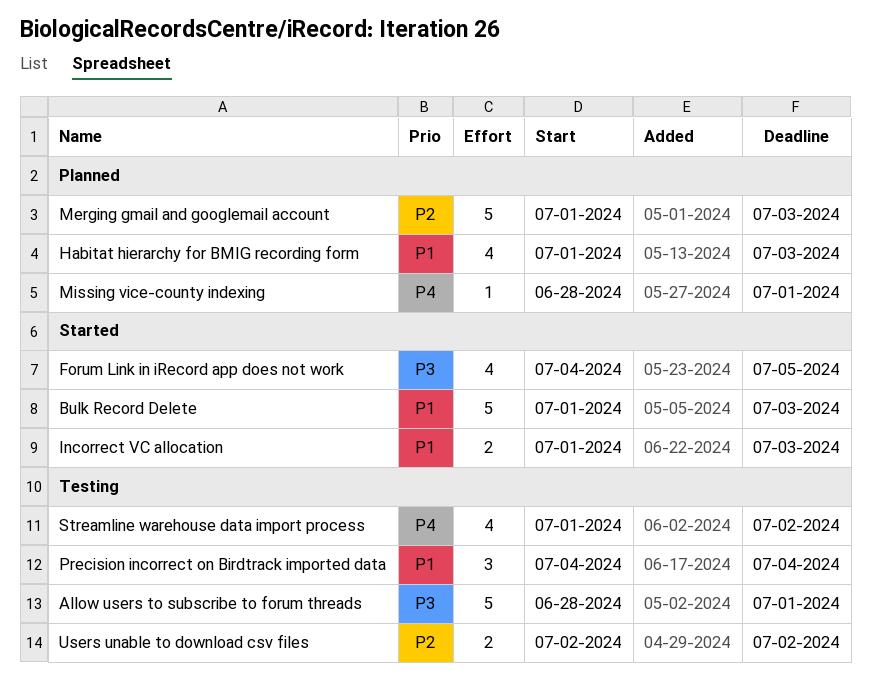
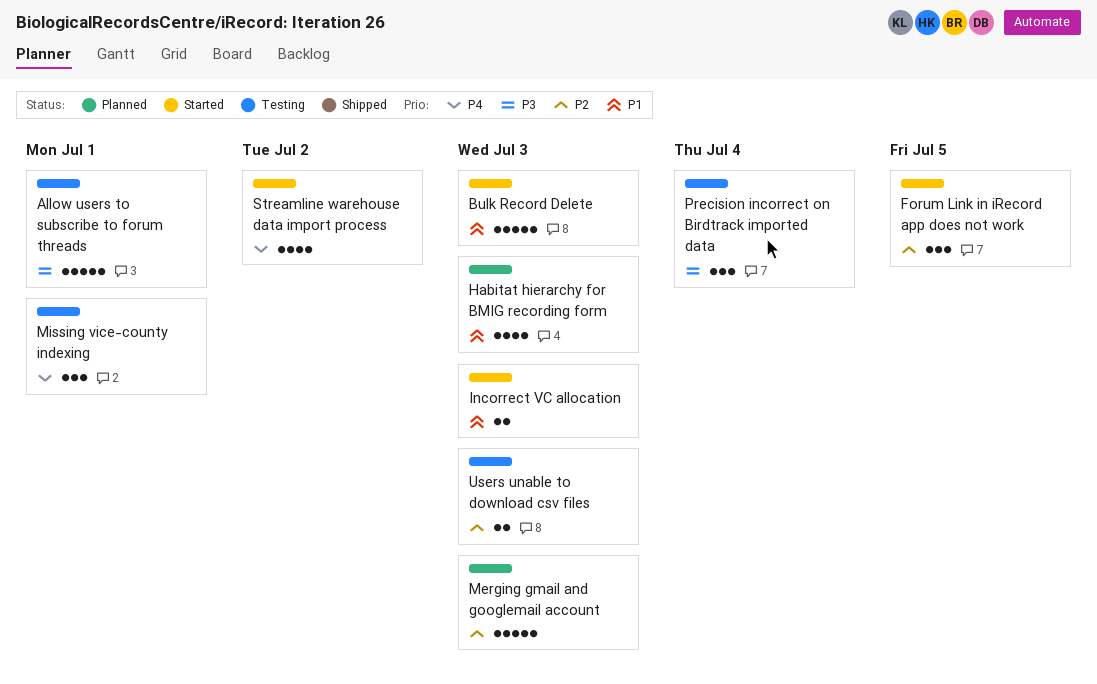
Forum Link in iRecord app does not work, priority: P3 -> P2
Forum Link in iRecord app does not work, estimate: 4 -> 3
Missing vice-county indexing, status: Planned -> Testing
Missing vice-county indexing, estimate: 1 -> 3
Precision incorrect on Birdtrack imported data, priority: P1 -> P3
Streamline warehouse data import process, status: Testing -> Started
Users unable to download csv files, due: Jul 2 -> Jul 3

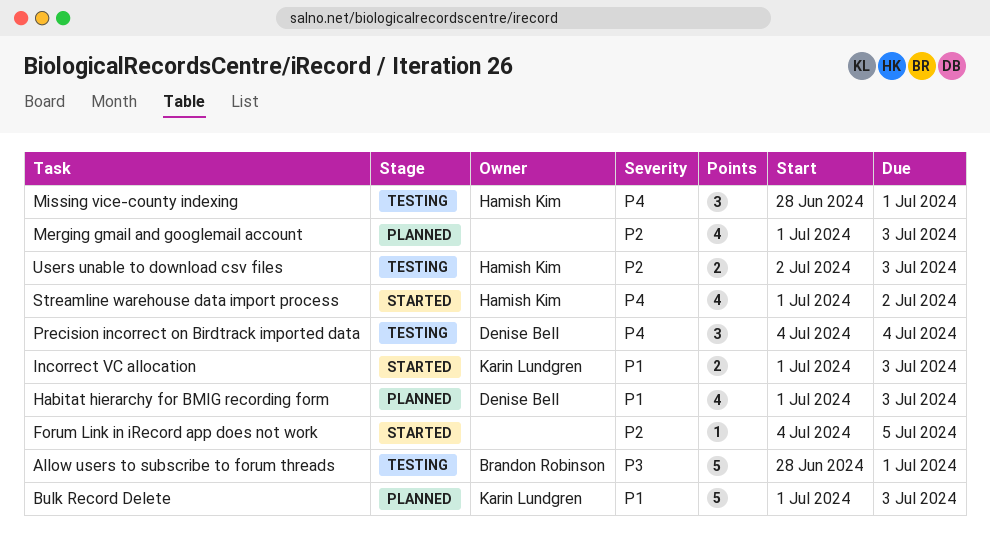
Bulk Record Delete, status: Started -> Planned
Forum Link in iRecord app does not work, estimate: 3 -> 1
Merging gmail and googlemail account, estimate: 5 -> 4
Precision incorrect on Birdtrack imported data, priority: P3 -> P4

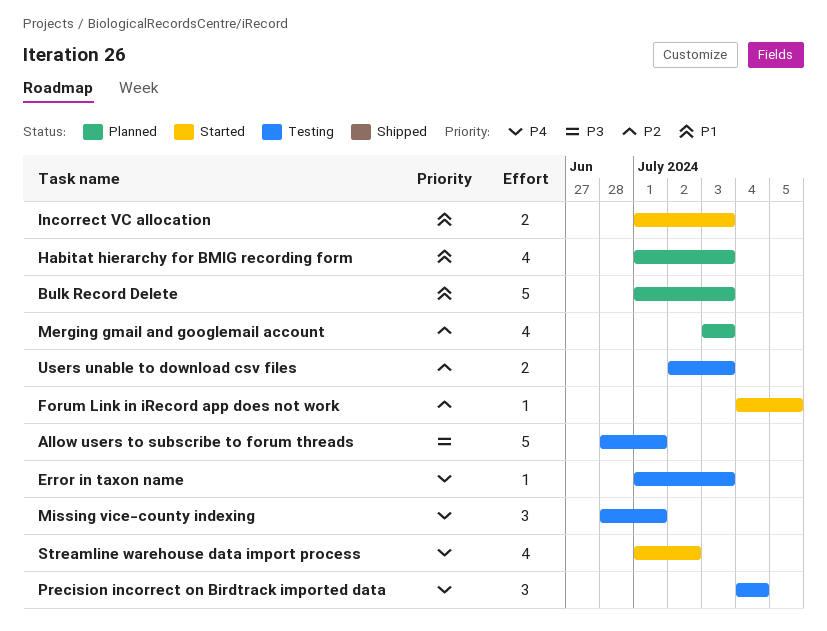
Error in taxon name: none -> present
Merging gmail and googlemail account, start: Jul 1 -> Jul 3

